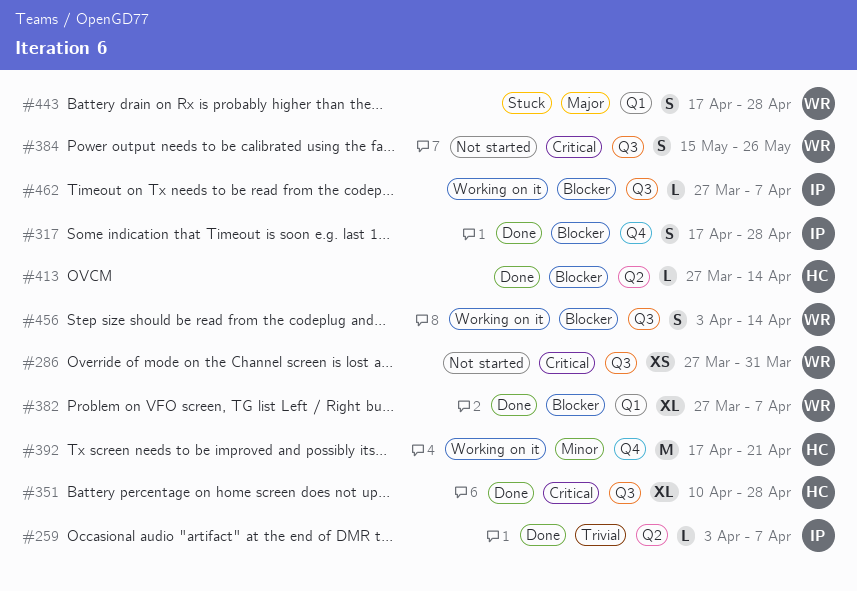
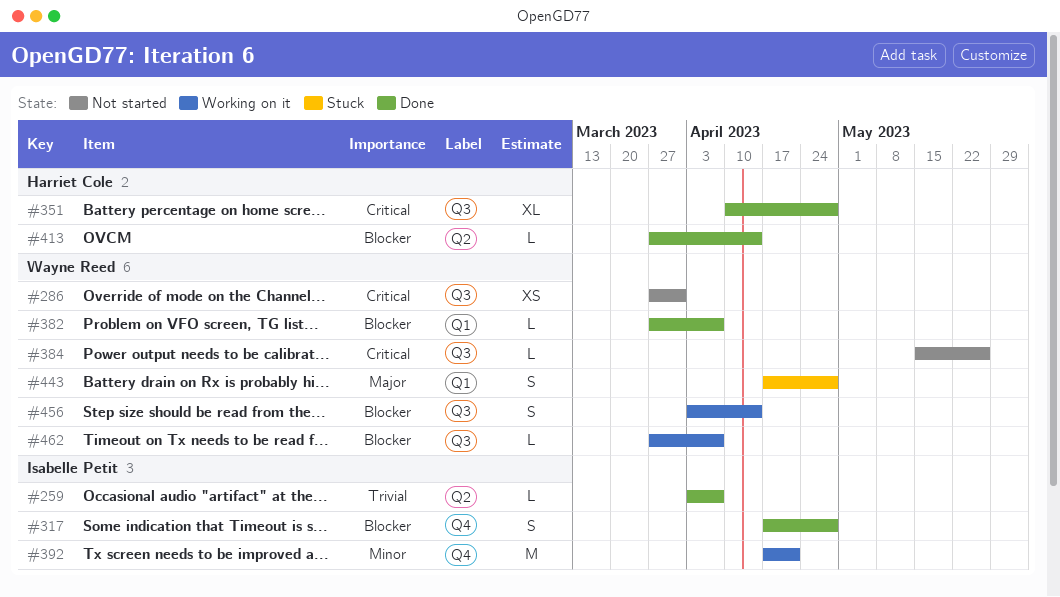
#382, estimate: XL -> L
#384, estimate: S -> L
#392, owner: Harriet Cole -> Isabelle Petit
#462, owner: Isabelle Petit -> Wayne Reed

